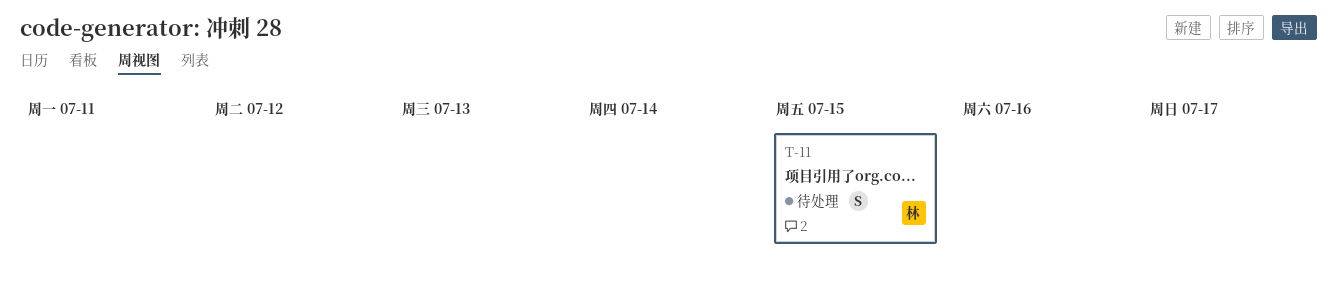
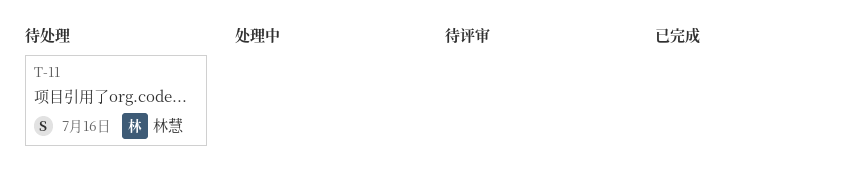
T-11, due: Jul 15 -> Jul 16

